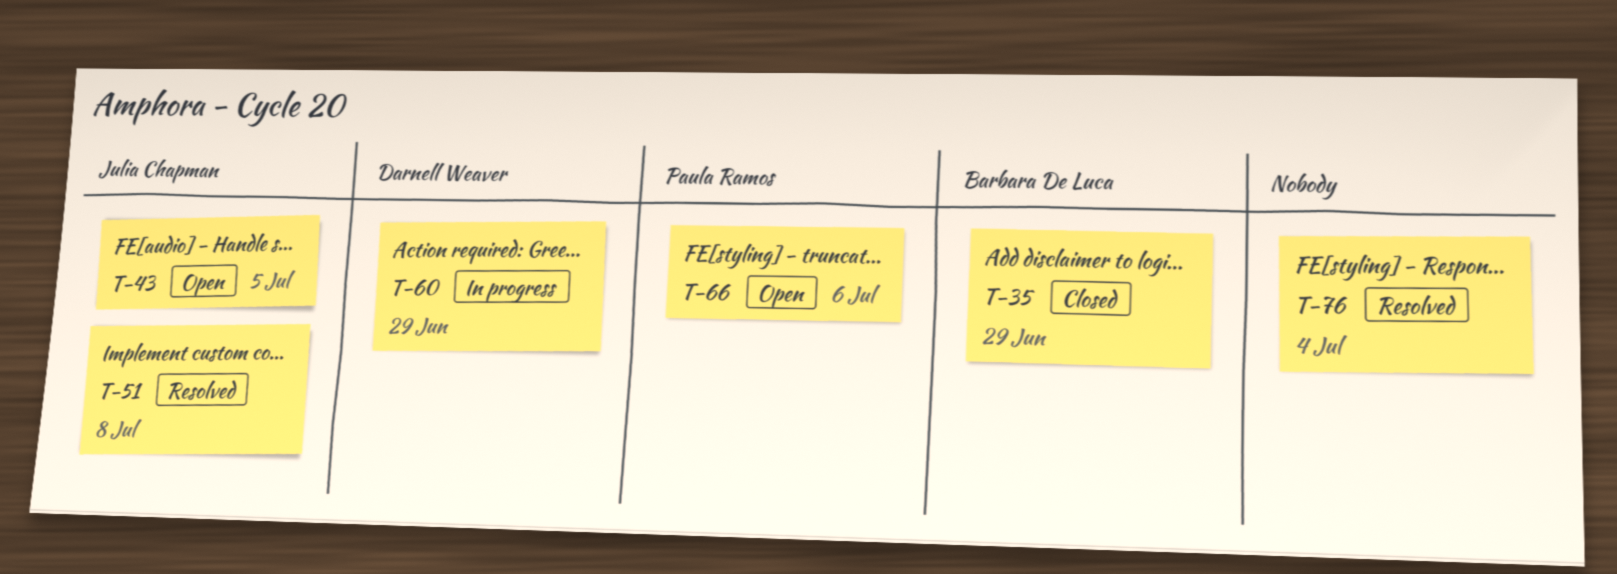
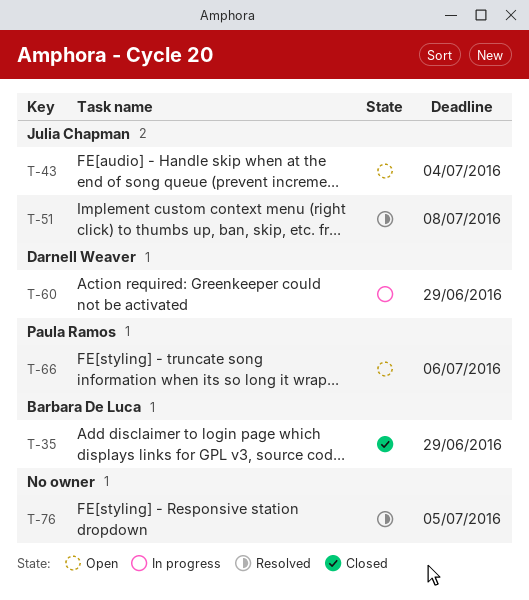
T-43, due: Jul 5 -> Jul 4
T-76, due: Jul 4 -> Jul 5

